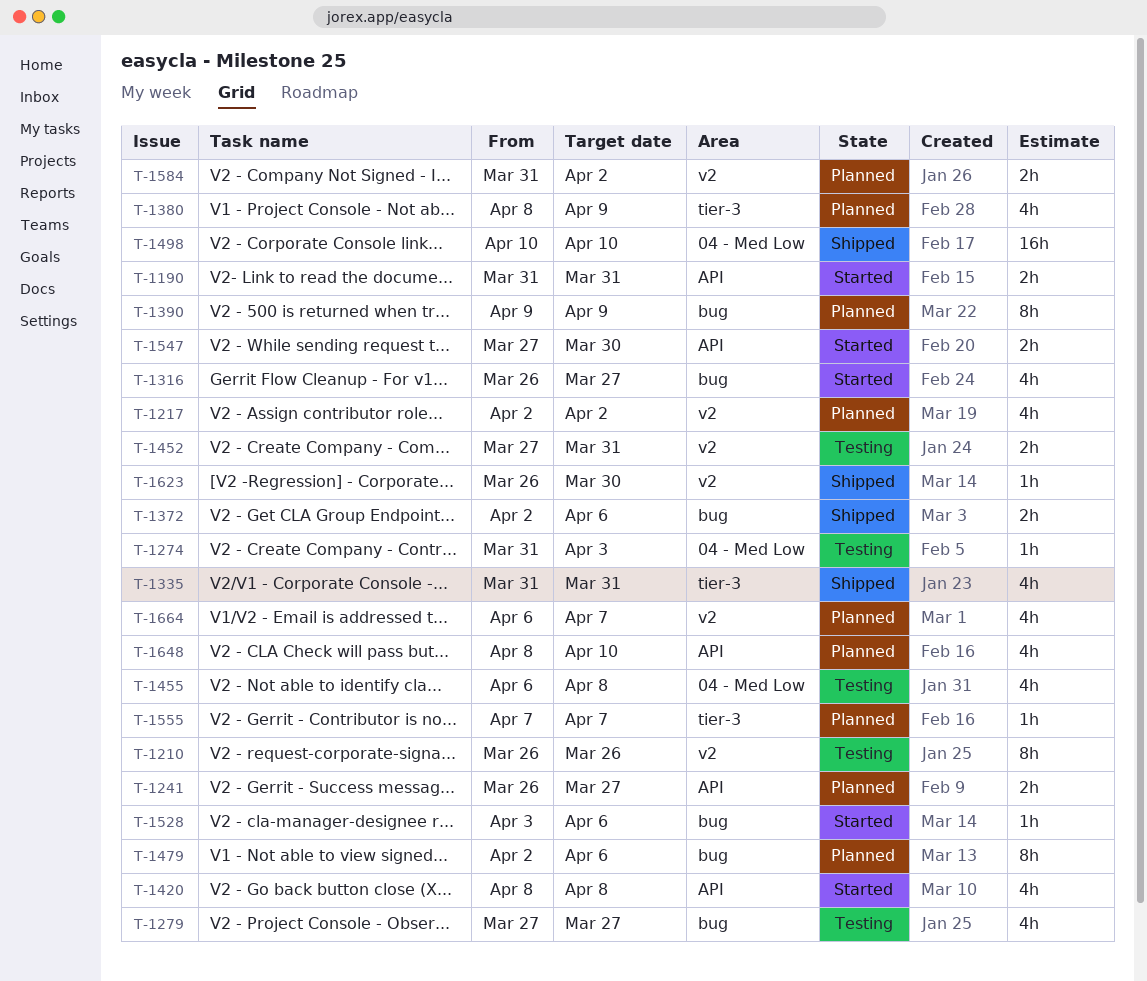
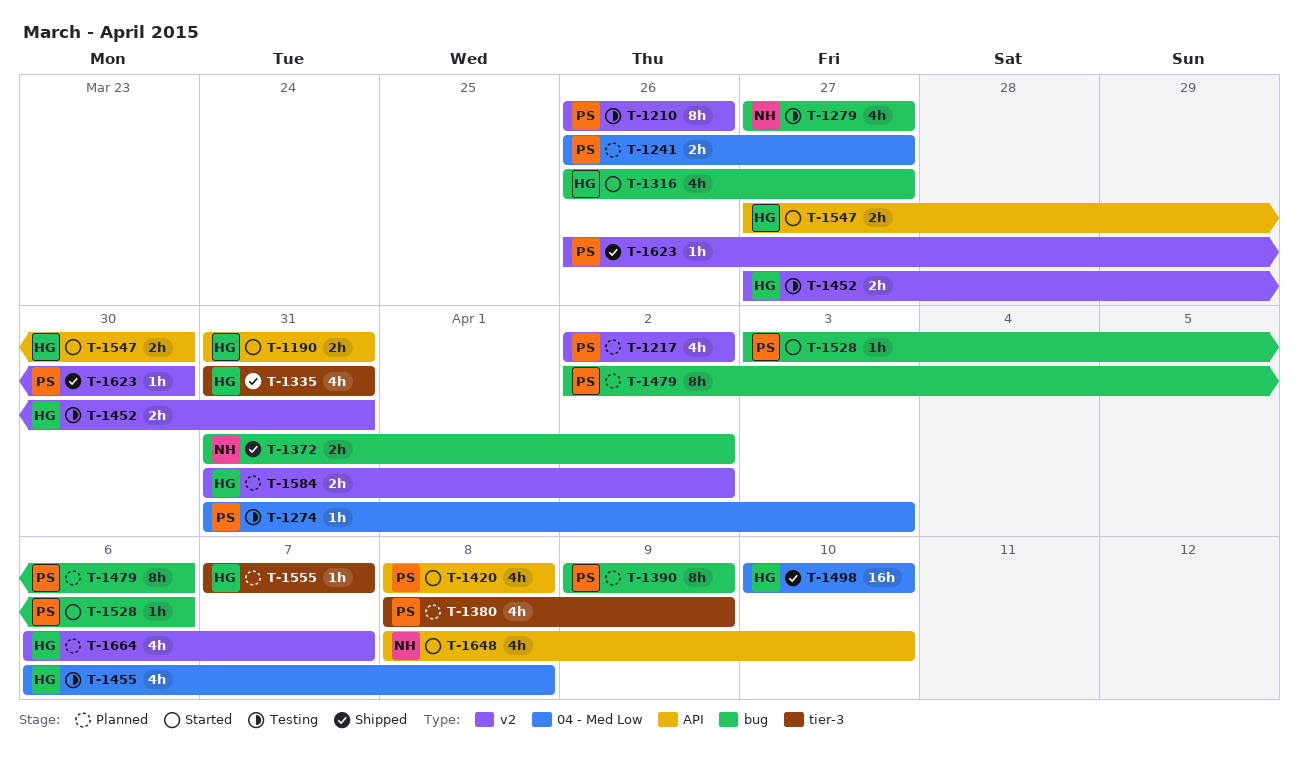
T-1241, label: API -> 04 - Med Low
T-1372, start: Apr 2 -> Mar 31
T-1372, due: Apr 6 -> Apr 2
T-1648, status: Planned -> Started

